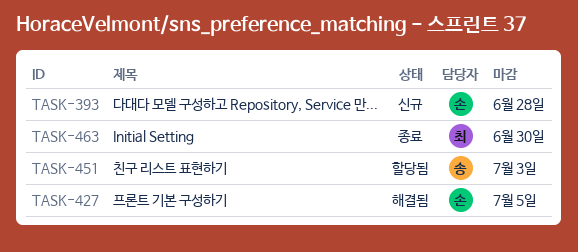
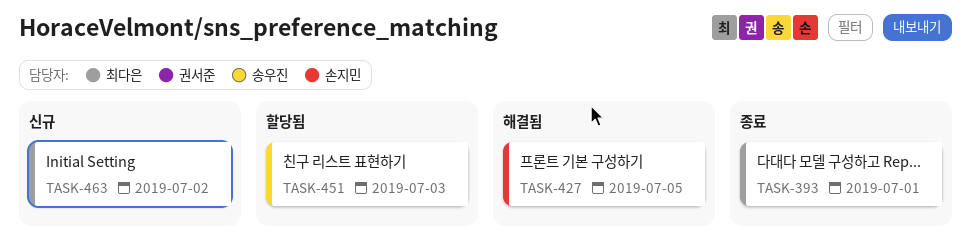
TASK-393, status: 신규 -> 종료
TASK-393, owner: 손지민 -> 최다은
TASK-393, due: Jun 28 -> Jul 1
TASK-463, status: 종료 -> 신규
TASK-463, due: Jun 30 -> Jul 2

